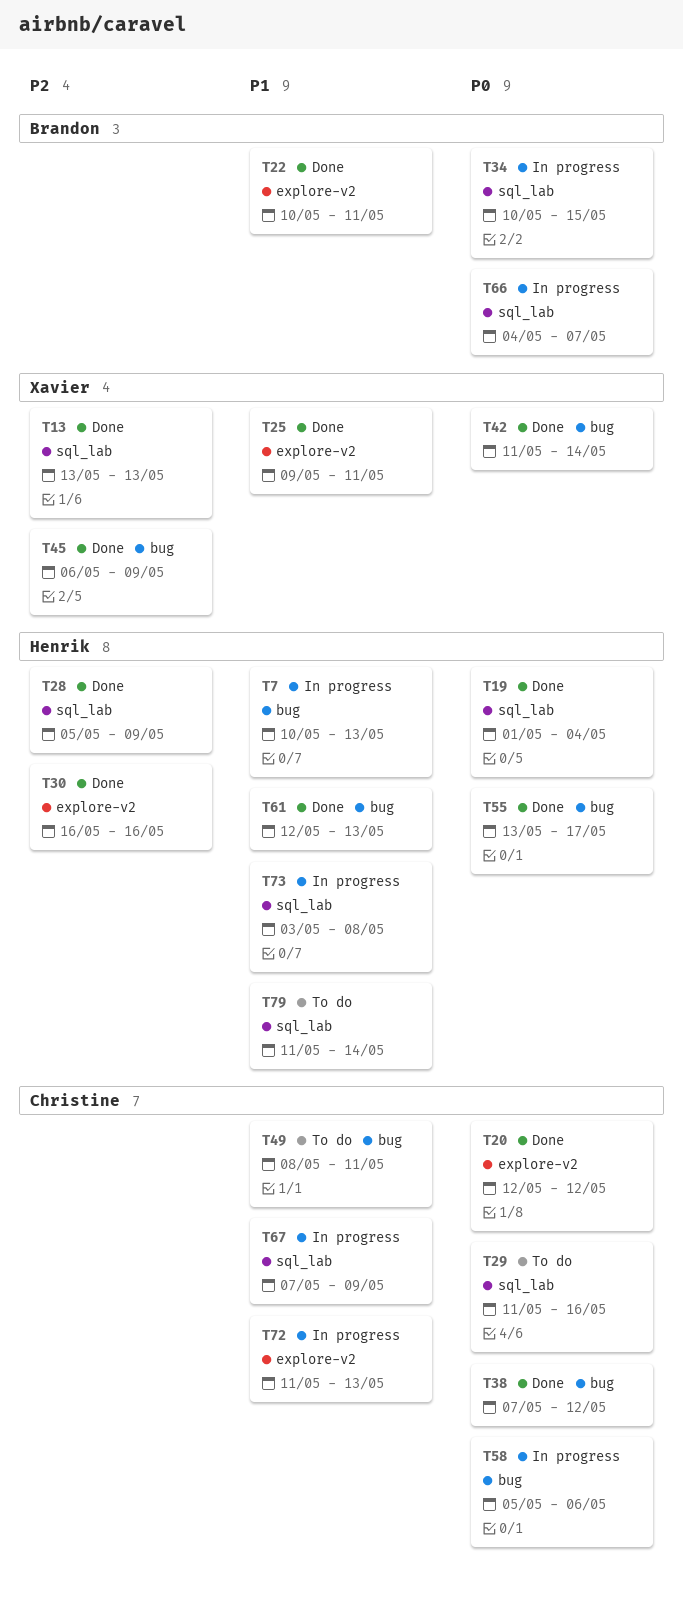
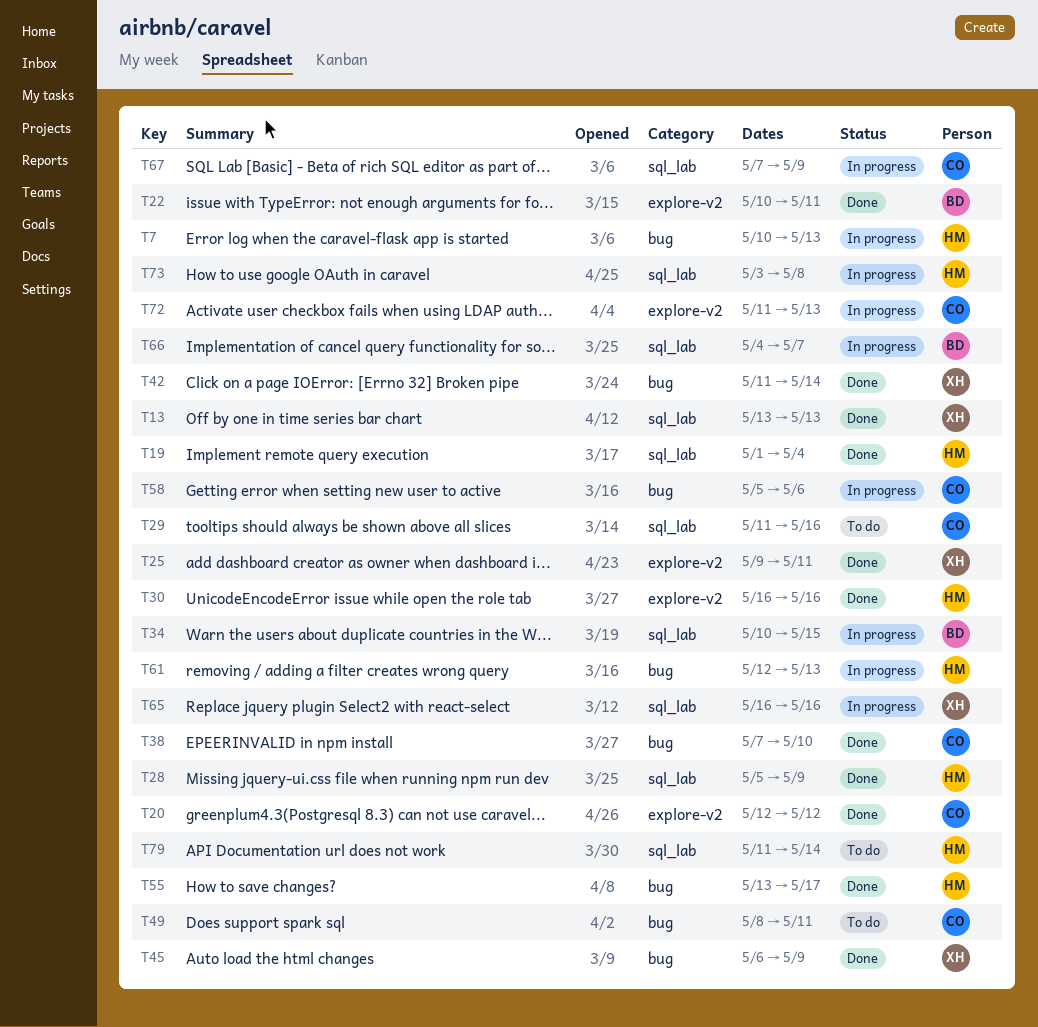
T38, due: May 12 -> May 10
T61, status: Done -> In progress
T65: none -> present

